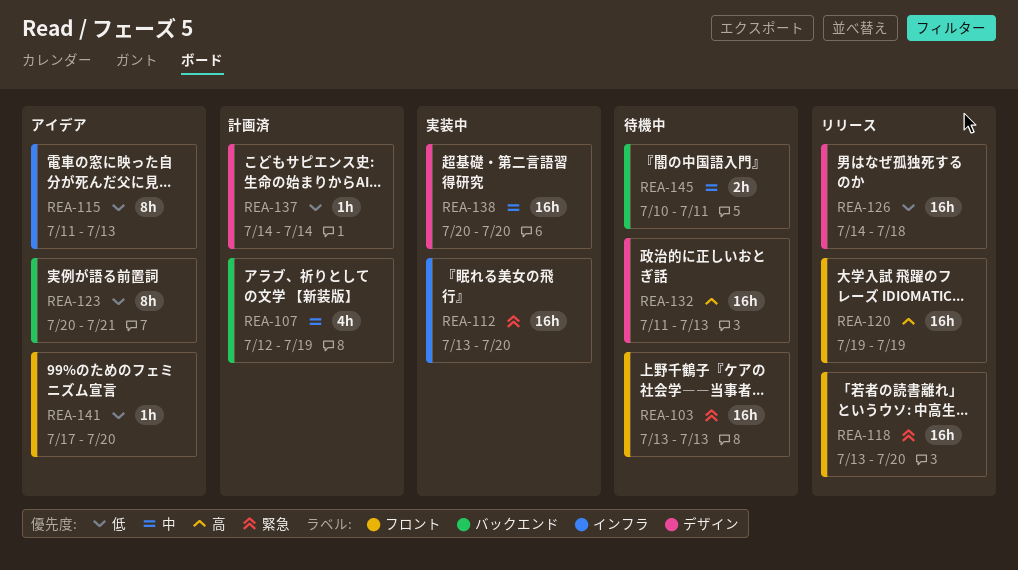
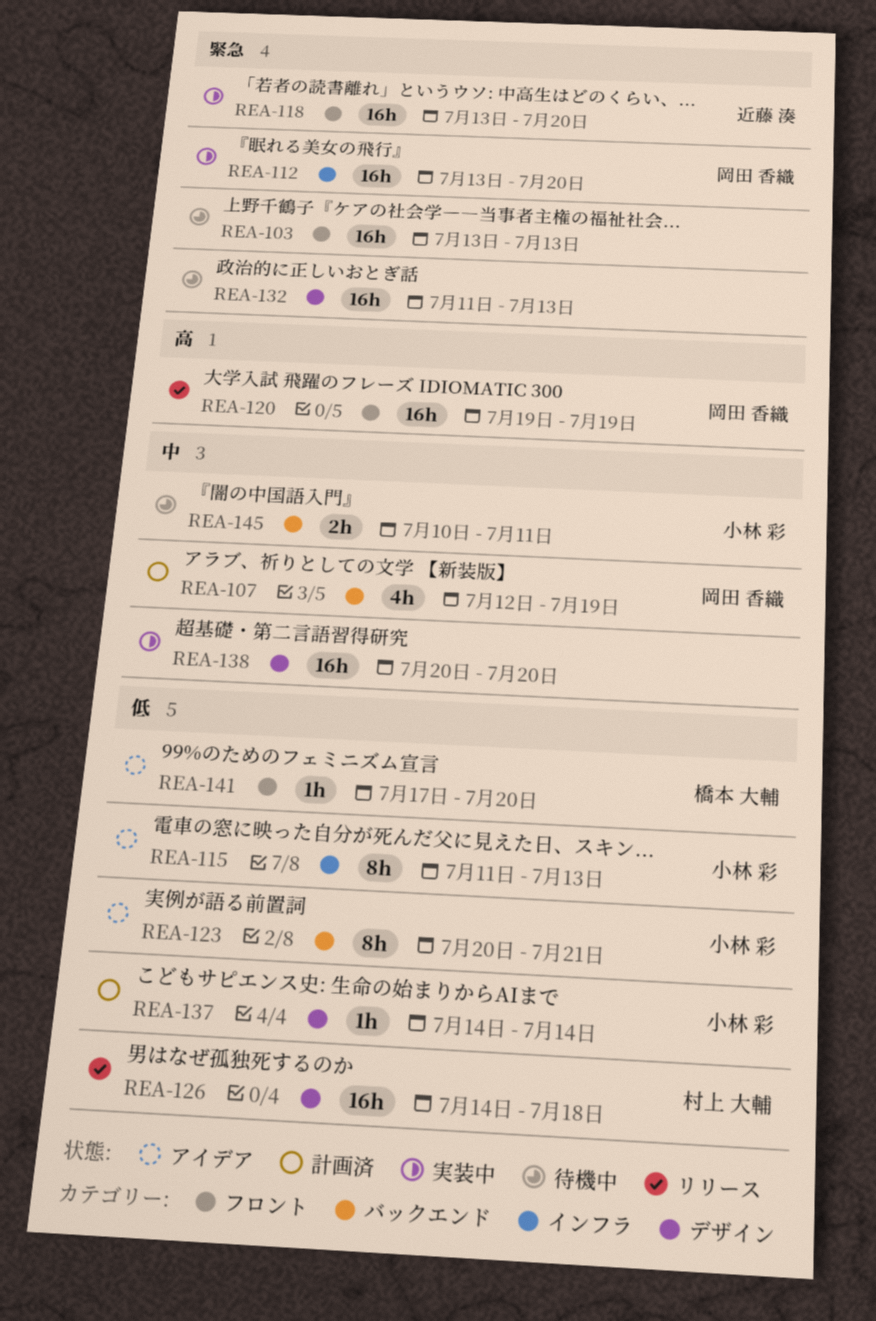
REA-118, status: リリース -> 実装中
REA-132, priority: 高 -> 緊急

